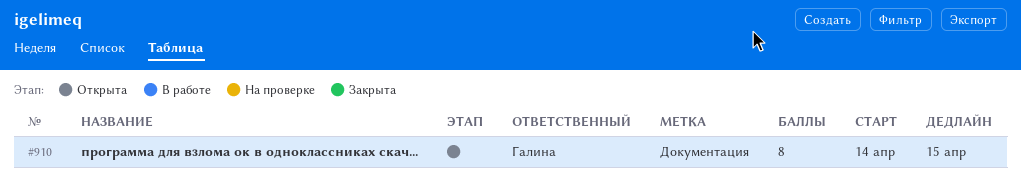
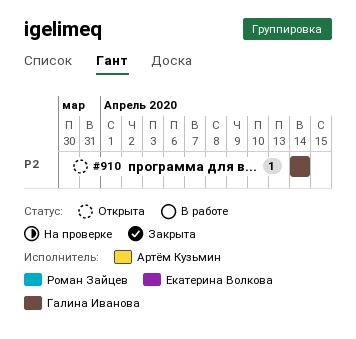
#910, estimate: 8 -> 1
#910, due: Apr 15 -> Apr 14

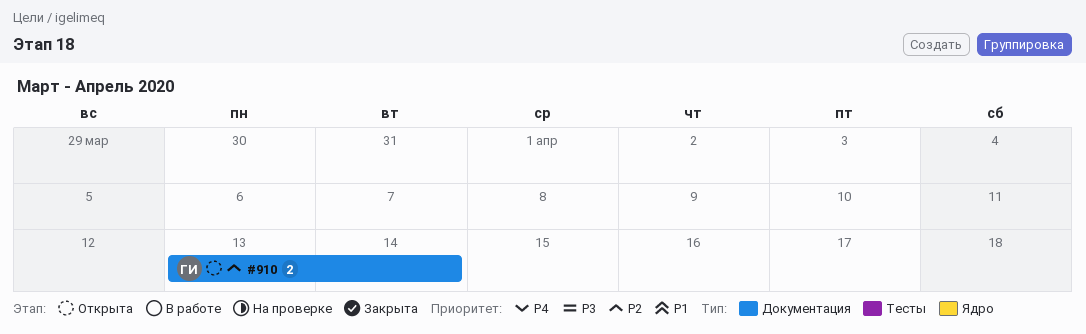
#910, estimate: 1 -> 2
#910, start: Apr 14 -> Apr 13

